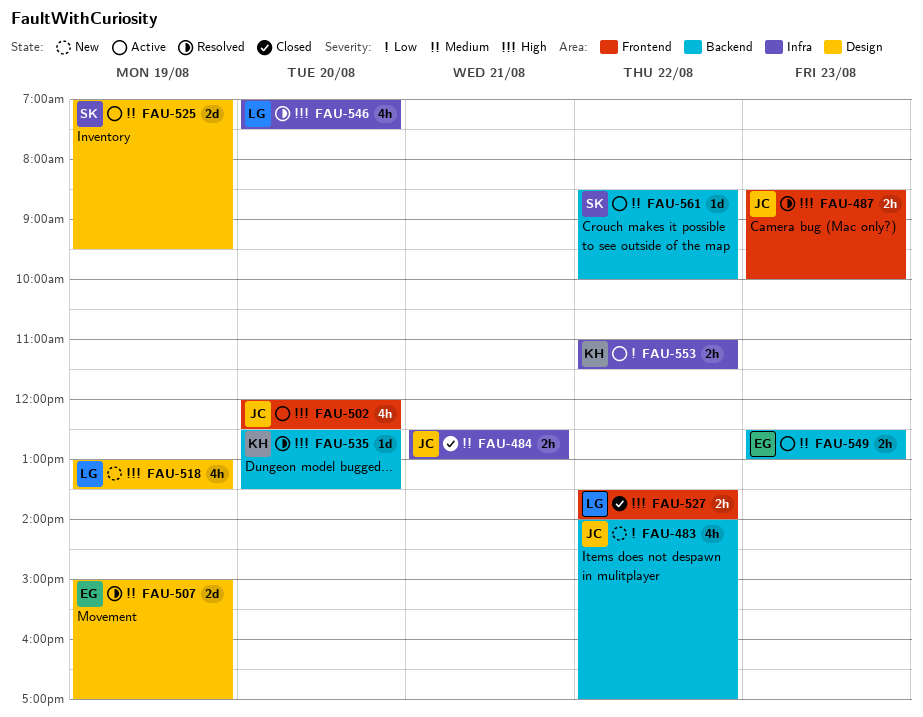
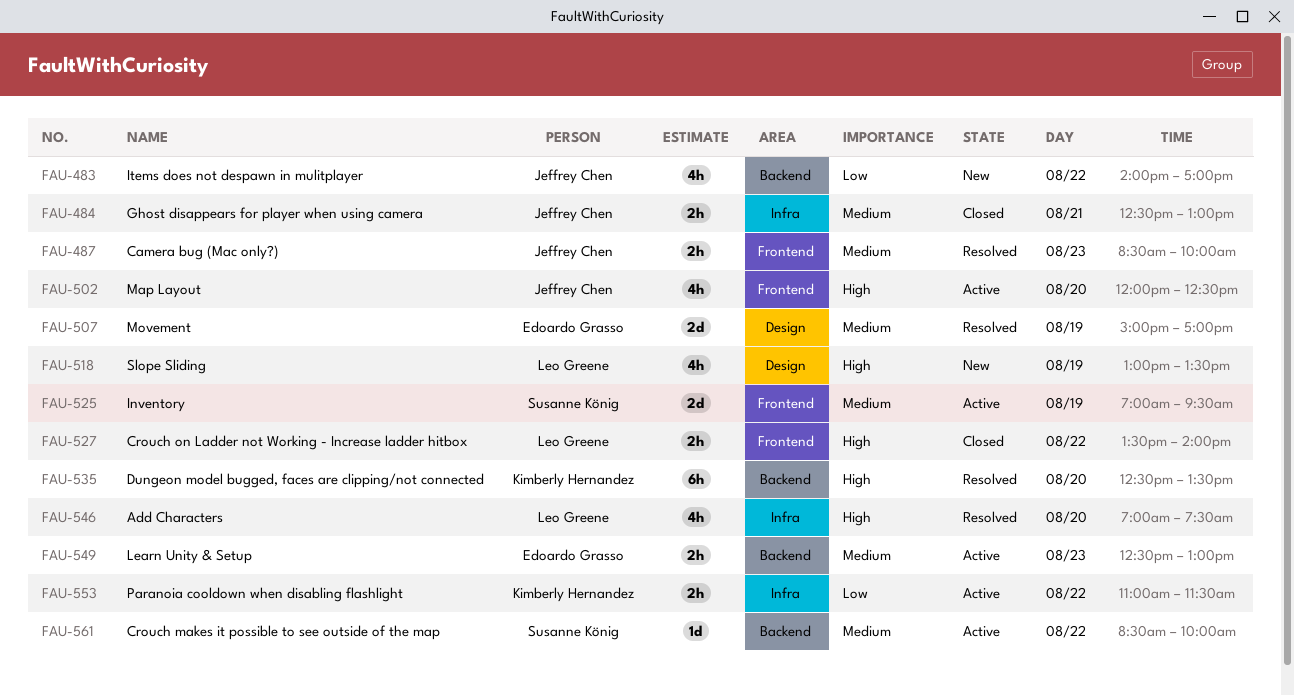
FAU-487, priority: High -> Medium
FAU-525, label: Design -> Frontend
FAU-535, estimate: 1d -> 6h

